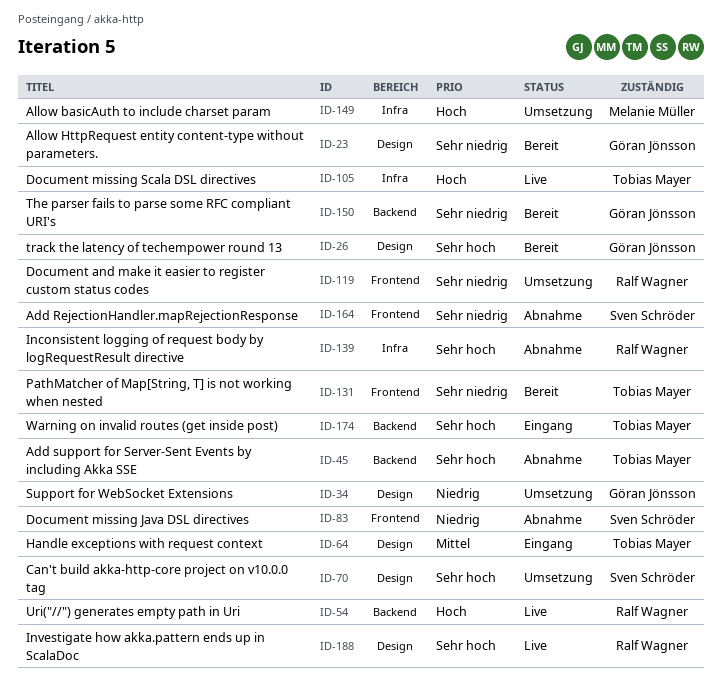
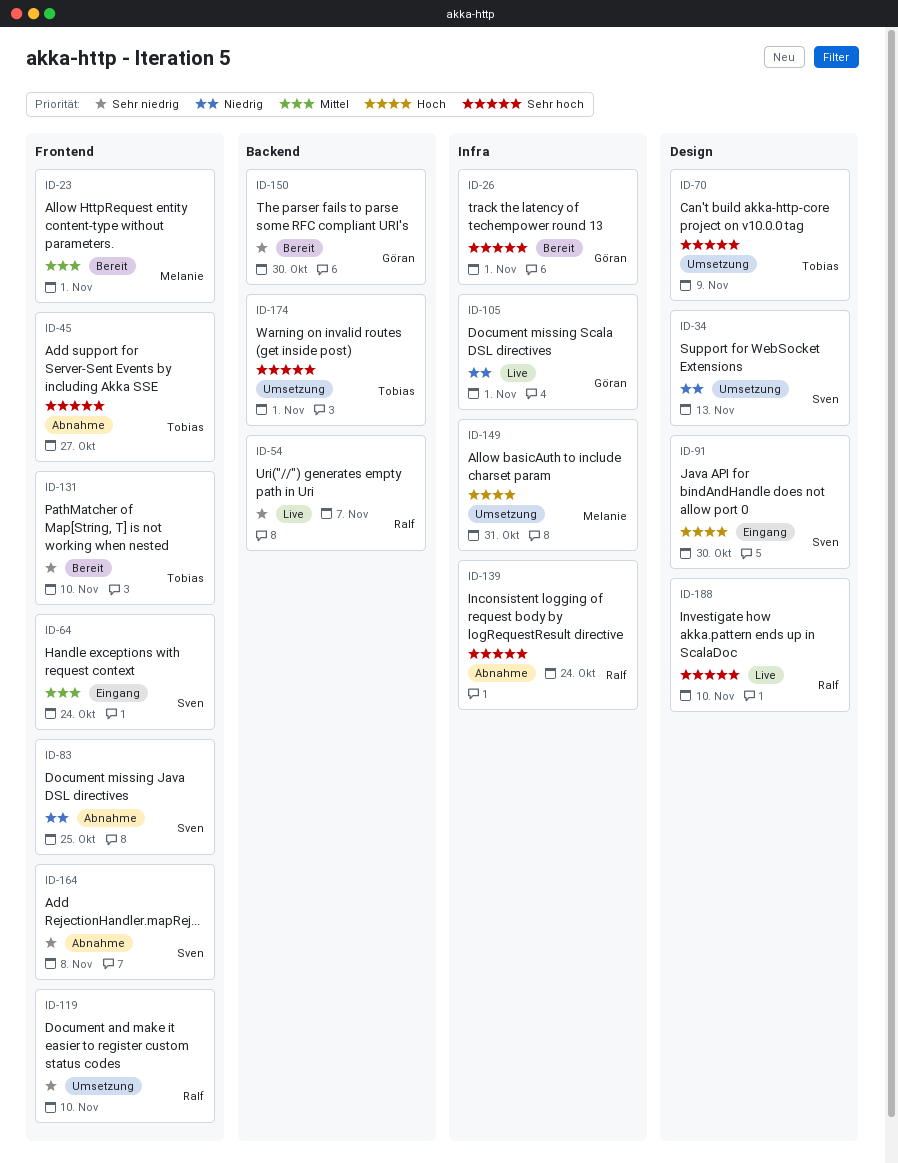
ID-23, owner: Göran Jönsson -> Melanie Müller
ID-23, priority: Sehr niedrig -> Mittel
ID-23, label: Design -> Frontend
ID-26, label: Design -> Infra
ID-34, owner: Göran Jönsson -> Sven Schröder
ID-45, label: Backend -> Frontend
ID-54, priority: Hoch -> Sehr niedrig
ID-64, owner: Tobias Mayer -> Sven Schröder
ID-64, label: Design -> Frontend
ID-70, owner: Sven Schröder -> Tobias Mayer
ID-91: none -> present
ID-105, owner: Tobias Mayer -> Göran Jönsson
ID-105, priority: Hoch -> Niedrig
ID-174, status: Eingang -> Umsetzung

